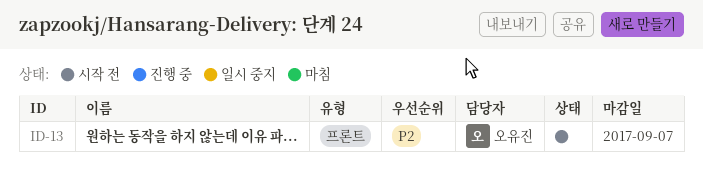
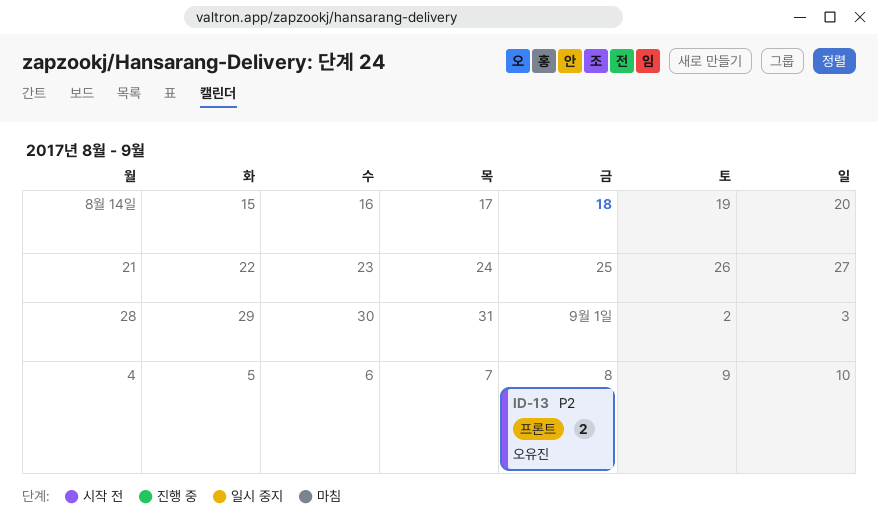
ID-13, due: Sep 7 -> Sep 8

